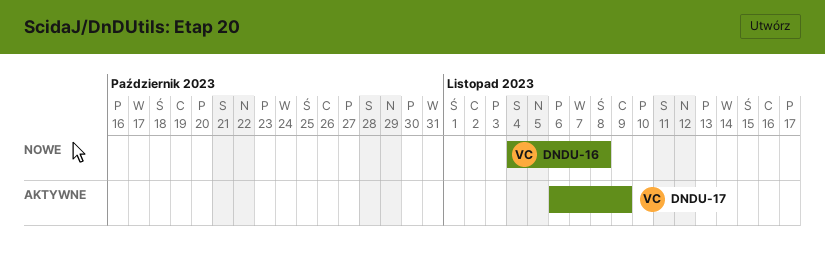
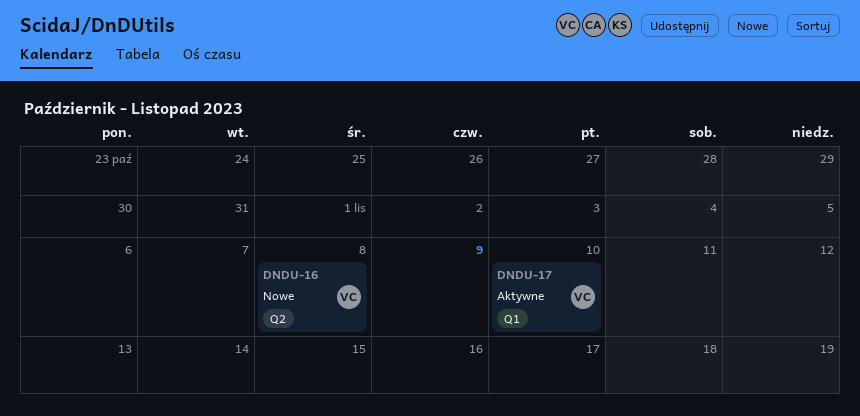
DNDU-17, due: Nov 9 -> Nov 10

